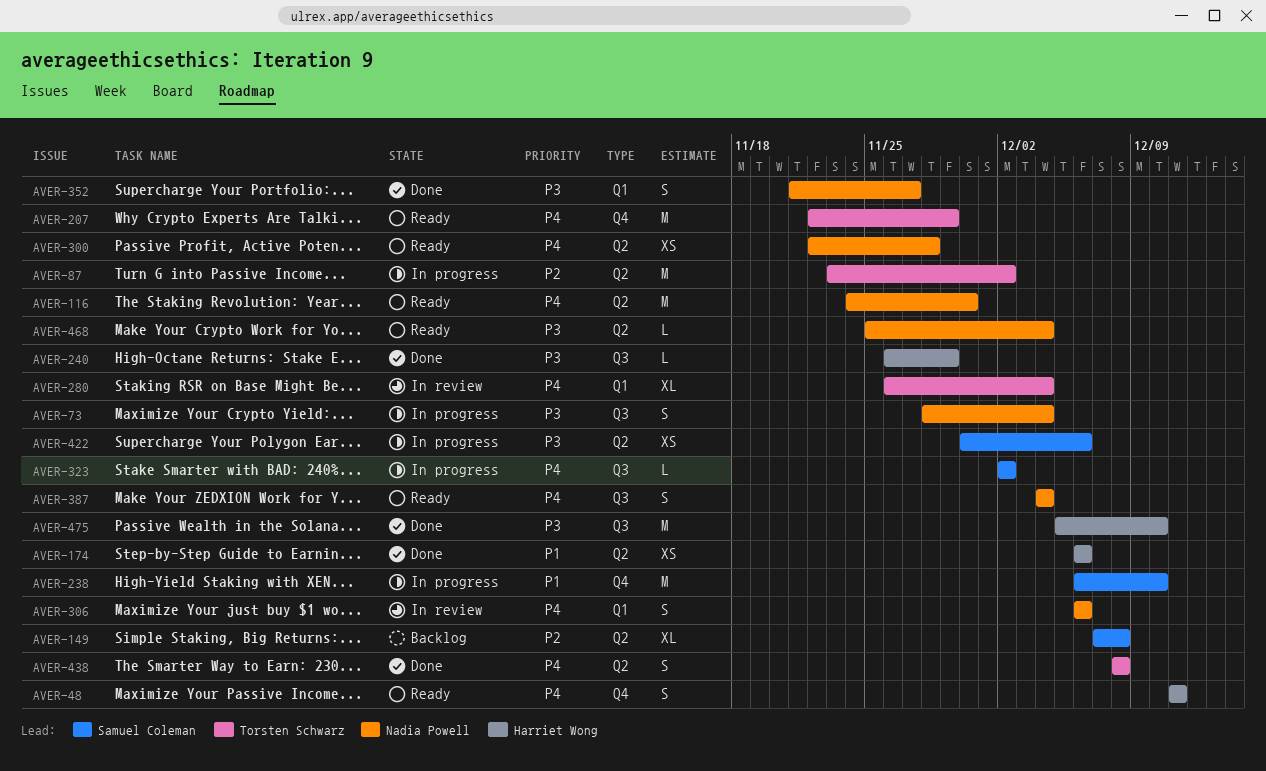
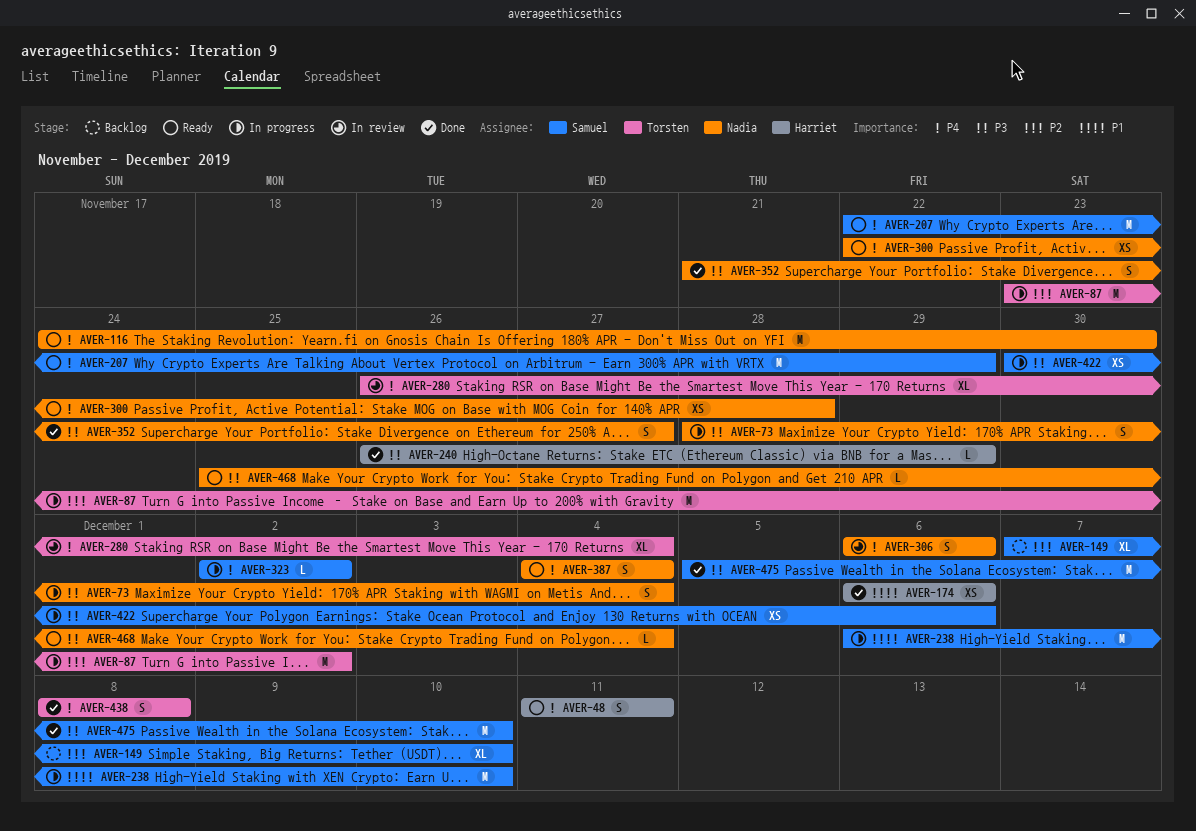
AVER-149, due: Dec 8 -> Dec 10
AVER-207, owner: Torsten Schwarz -> Samuel Coleman
AVER-475, owner: Harriet Wong -> Samuel Coleman

